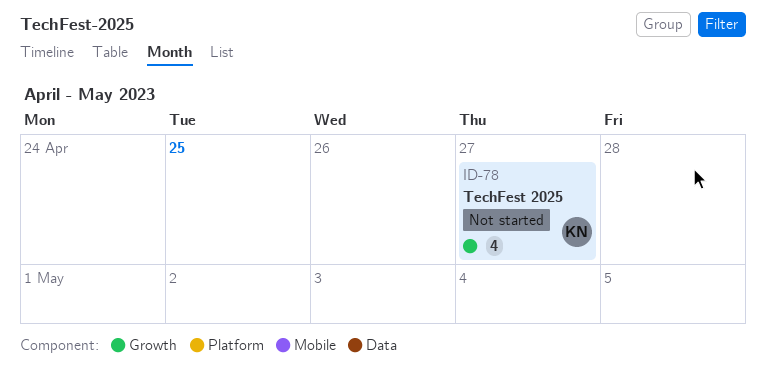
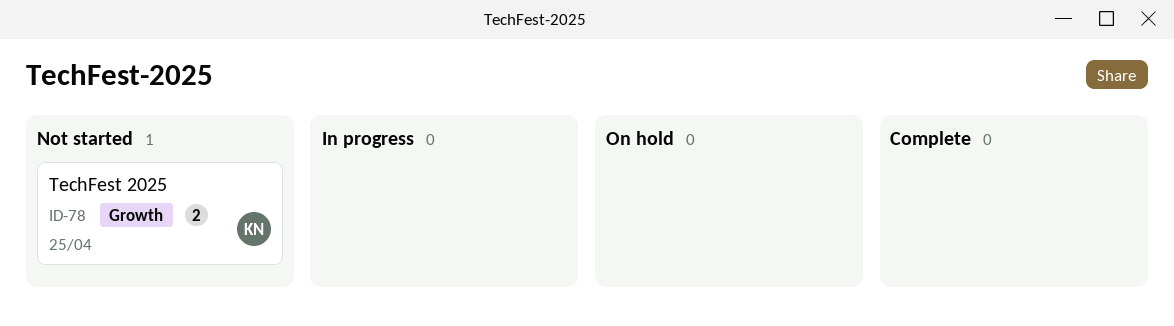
ID-78, estimate: 4 -> 2
ID-78, due: Apr 27 -> Apr 25

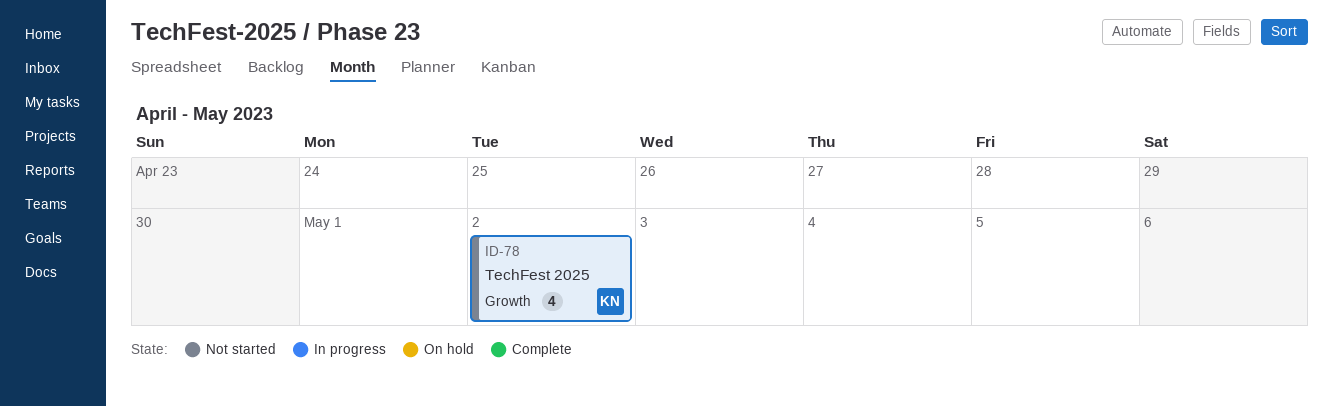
ID-78, estimate: 2 -> 4
ID-78, due: Apr 25 -> May 2

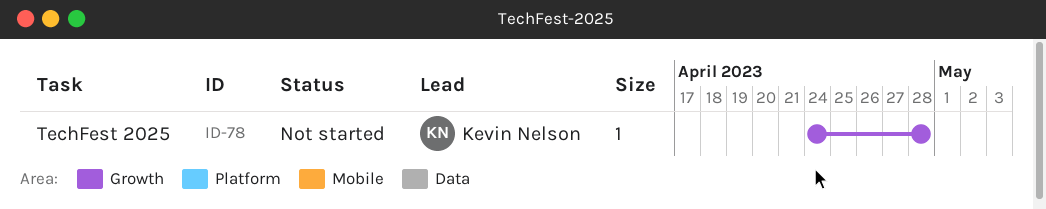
ID-78, estimate: 4 -> 1
ID-78, due: May 2 -> Apr 28

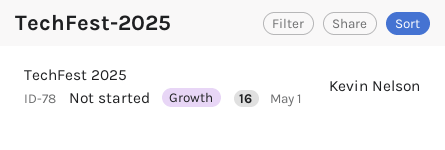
ID-78, estimate: 1 -> 16
ID-78, due: Apr 28 -> May 1

